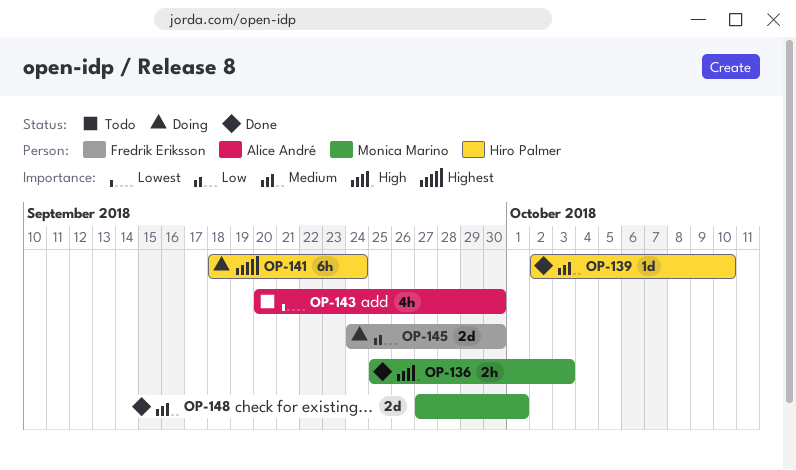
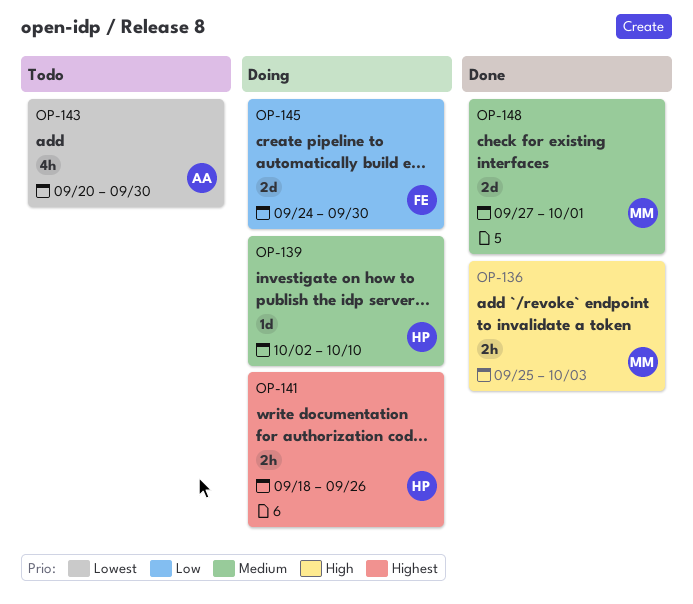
OP-139, status: Done -> Doing
OP-141, estimate: 6h -> 2h
OP-141, due: Sep 24 -> Sep 26

